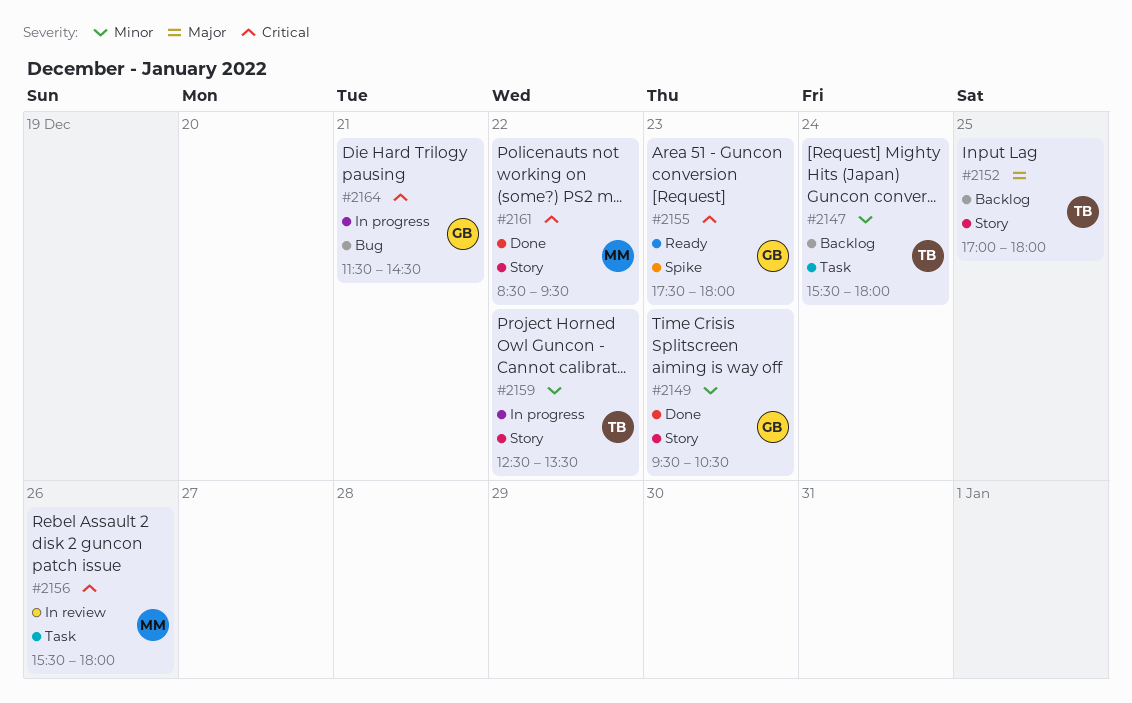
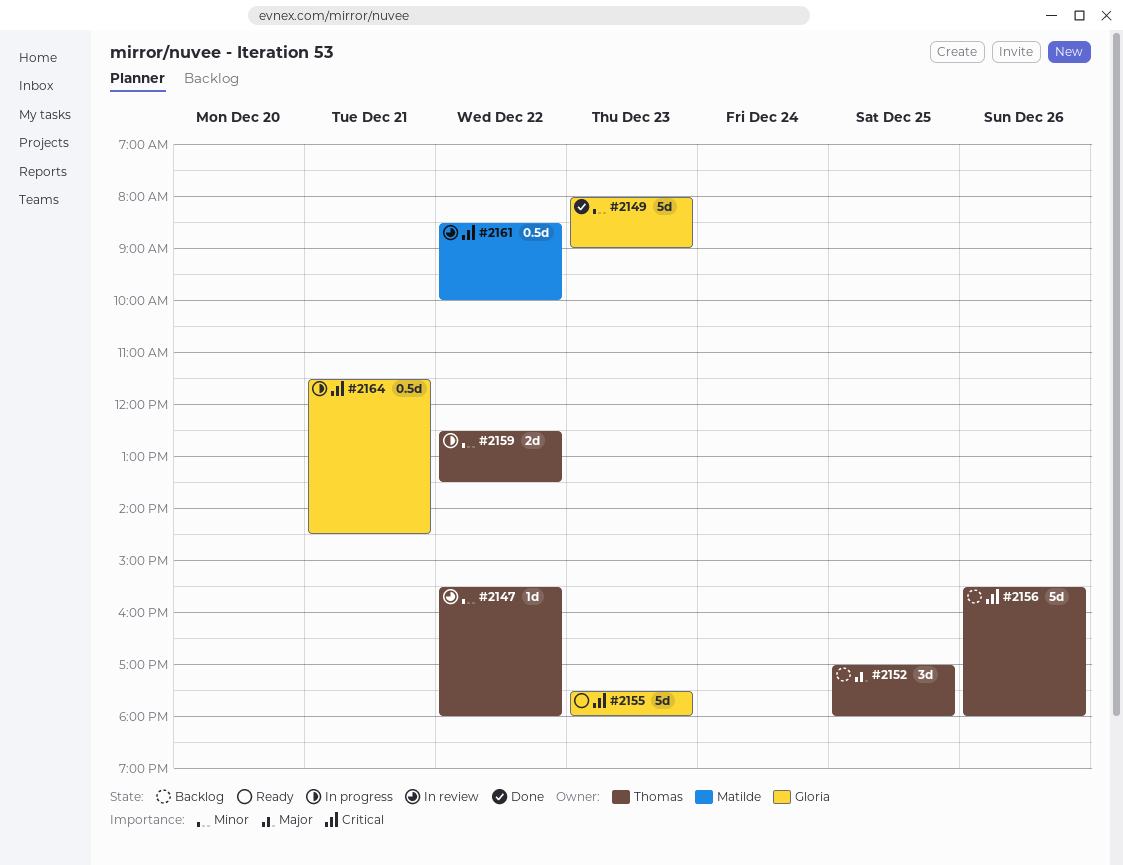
#2147, status: Backlog -> In review
#2147, day: Dec 24 -> Dec 22
#2149, begins: 09:30 -> 08:00
#2149, ends: 10:30 -> 09:00
#2156, status: In review -> Backlog
#2156, owner: Matilde -> Thomas
#2161, status: Done -> In review
#2161, ends: 09:30 -> 10:00

